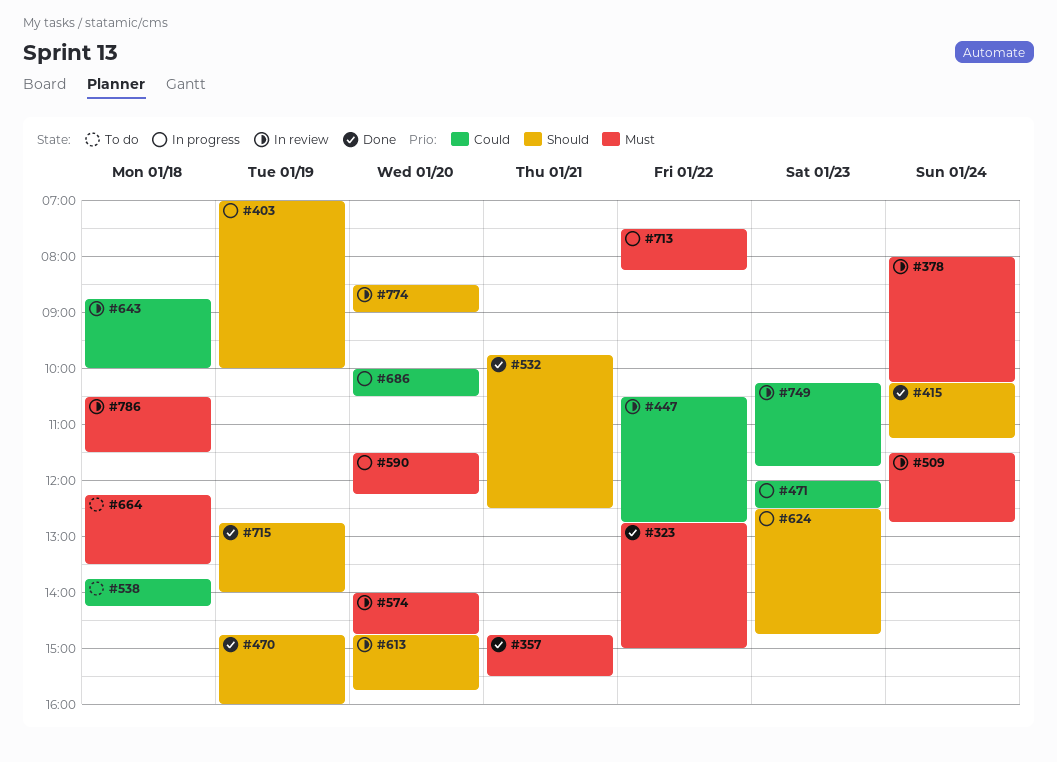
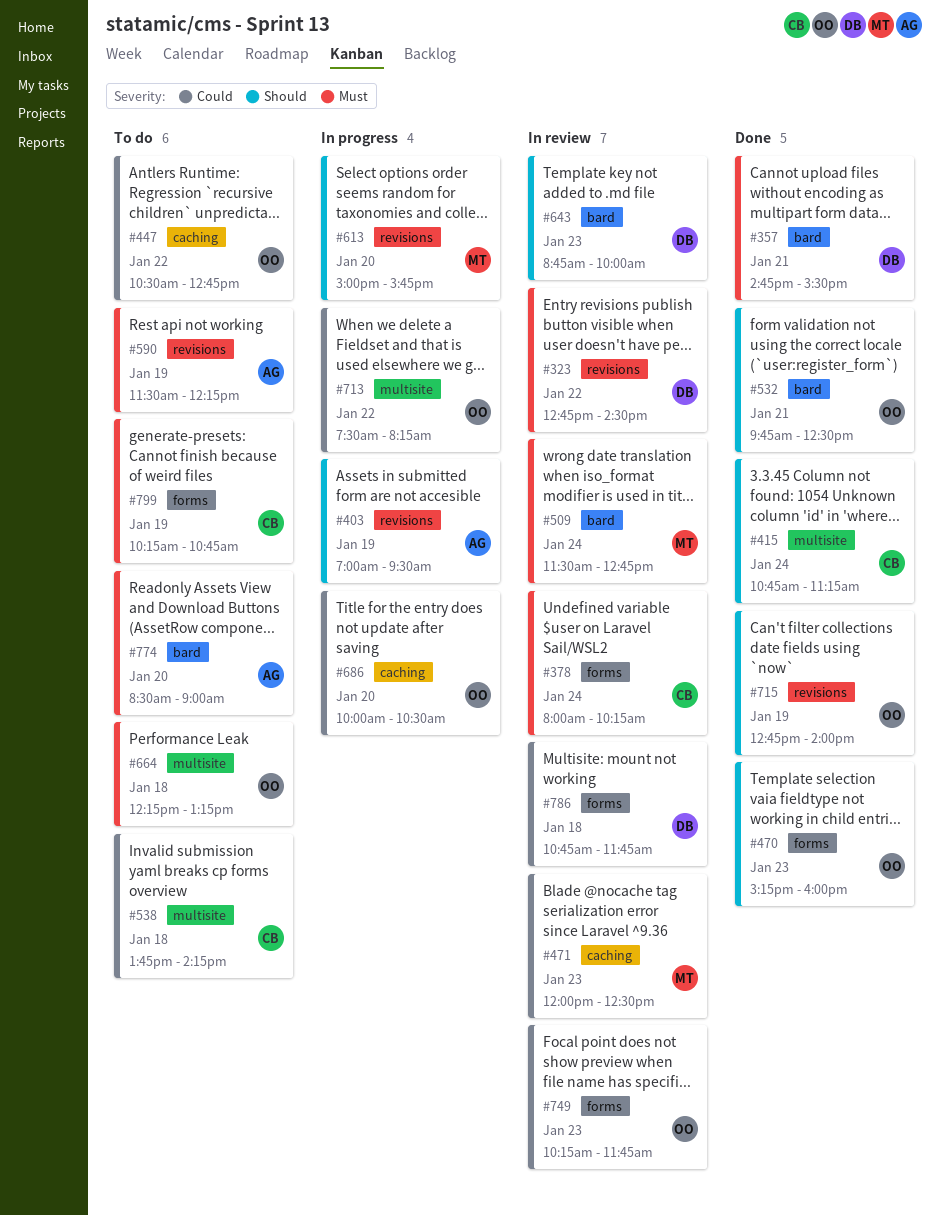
#323, status: Done -> In review
#323, ends: 15:00 -> 14:30
#403, ends: 10:00 -> 09:30
#415, begins: 10:15 -> 10:45
#447, status: In review -> To do
#470, day: Jan 19 -> Jan 23
#470, begins: 14:45 -> 15:15
#471, status: In progress -> In review
#574: present -> none
#590, status: In progress -> To do
#590, day: Jan 20 -> Jan 19
#613, status: In review -> In progress
#613, begins: 14:45 -> 15:00
#624: present -> none
#643, priority: Could -> Should
#643, day: Jan 18 -> Jan 23
#664, ends: 13:30 -> 13:15
#713, priority: Must -> Could
#774, status: In review -> To do
#774, priority: Should -> Must
#786, priority: Must -> Could
#786, begins: 10:30 -> 10:45
#786, ends: 11:30 -> 11:45
#799: none -> present

